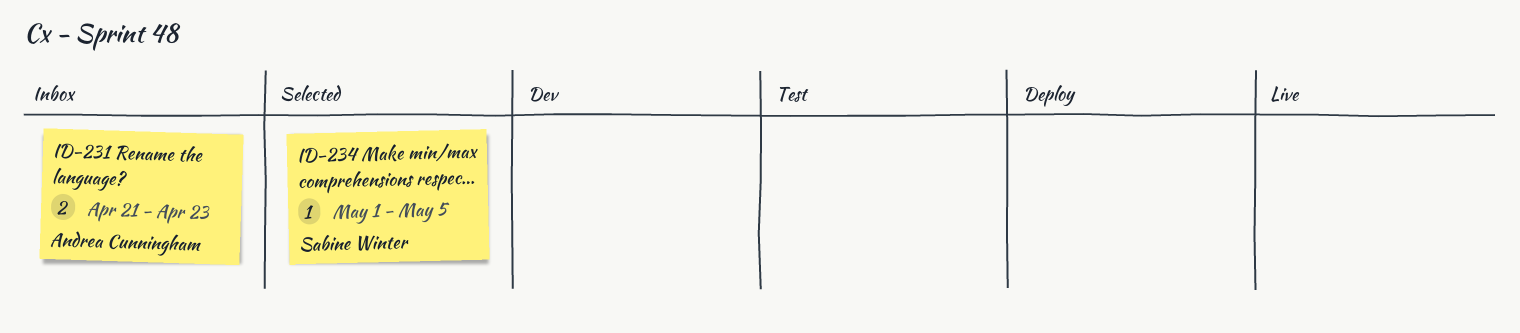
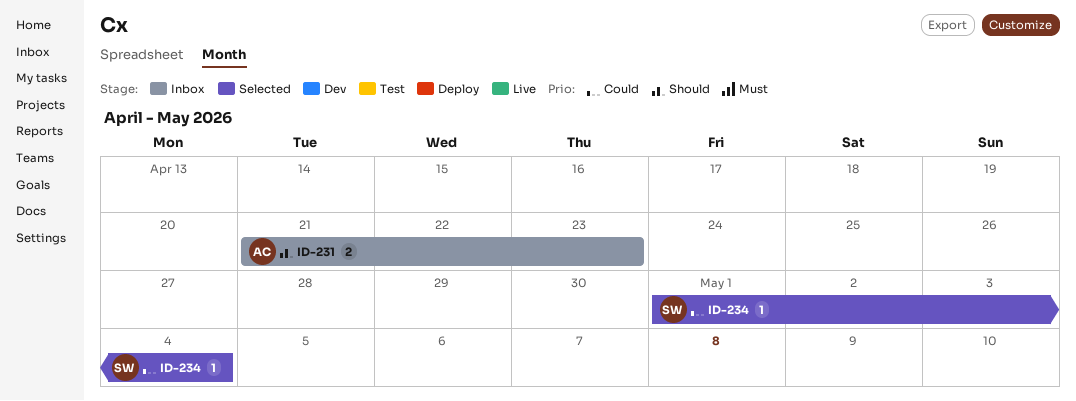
ID-234, due: May 5 -> May 4

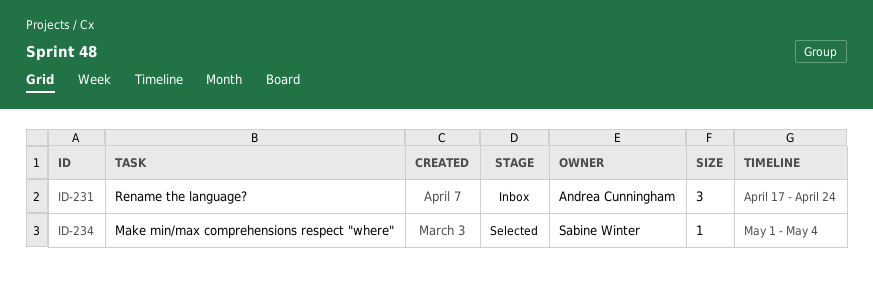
ID-231, estimate: 2 -> 3
ID-231, start: Apr 21 -> Apr 17
ID-231, due: Apr 23 -> Apr 24

